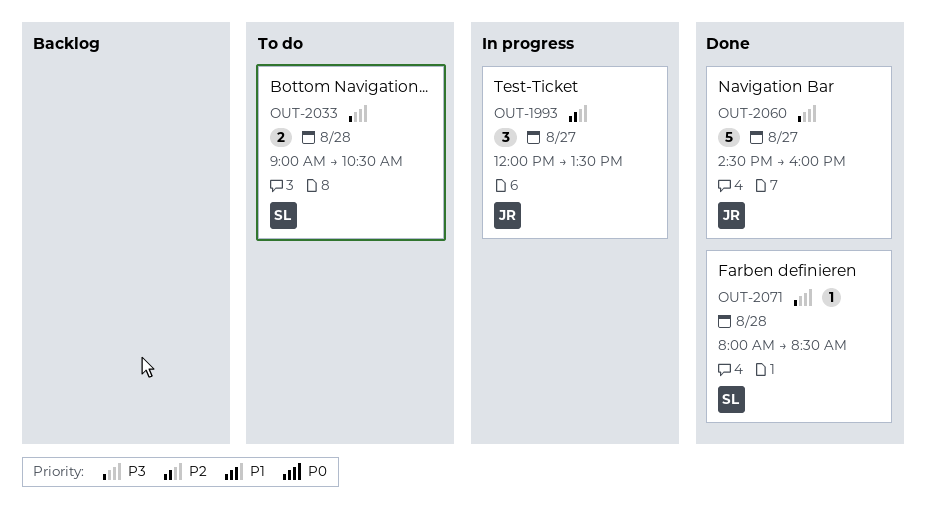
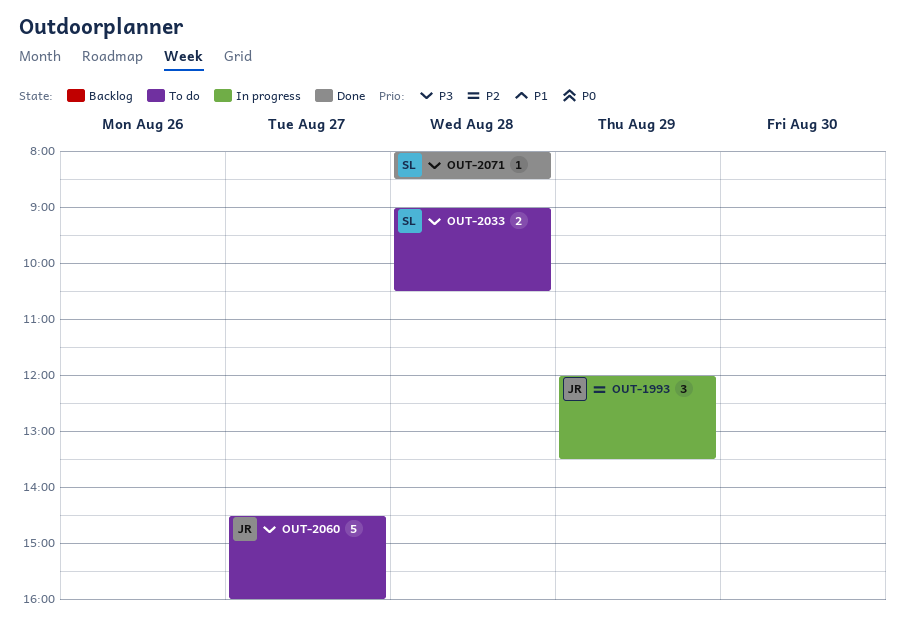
OUT-1993, day: Aug 27 -> Aug 29
OUT-2060, status: Done -> To do

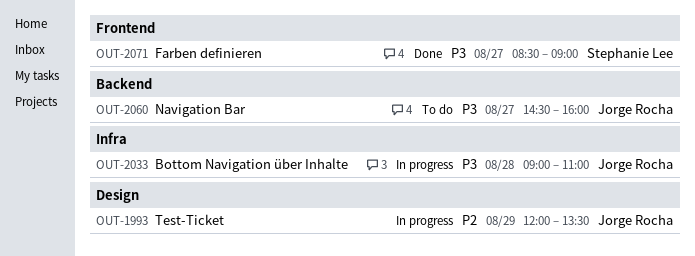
OUT-2033, status: To do -> In progress
OUT-2033, owner: Stephanie Lee -> Jorge Rocha
OUT-2033, ends: 10:30 -> 11:00
OUT-2071, day: Aug 28 -> Aug 27
OUT-2071, begins: 08:00 -> 08:30
OUT-2071, ends: 08:30 -> 09:00

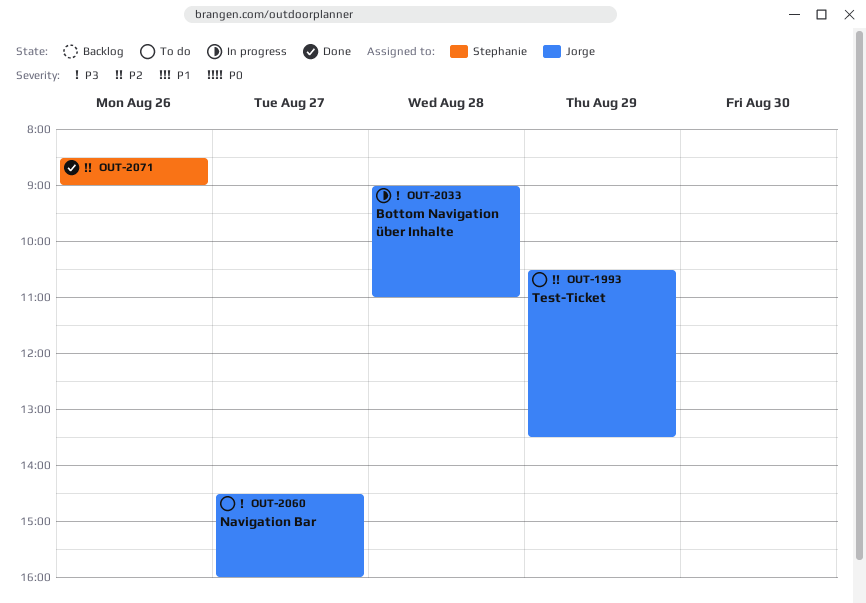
OUT-1993, status: In progress -> To do
OUT-1993, begins: 12:00 -> 10:30
OUT-2071, priority: P3 -> P2
OUT-2071, day: Aug 27 -> Aug 26

